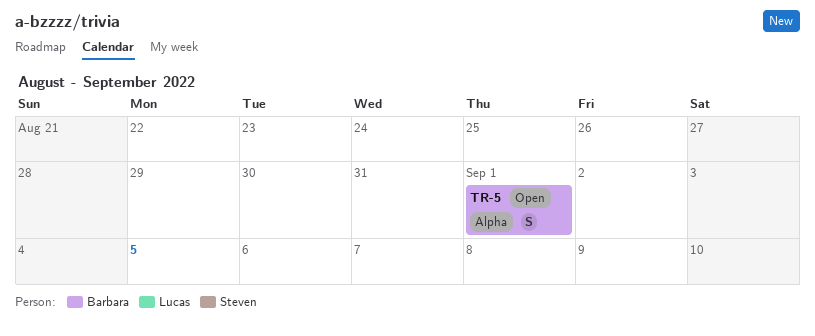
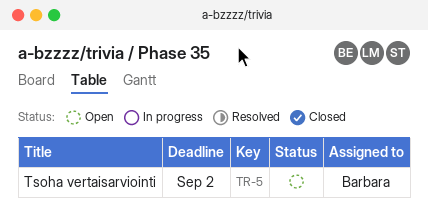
TR-5, due: Sep 1 -> Sep 2

